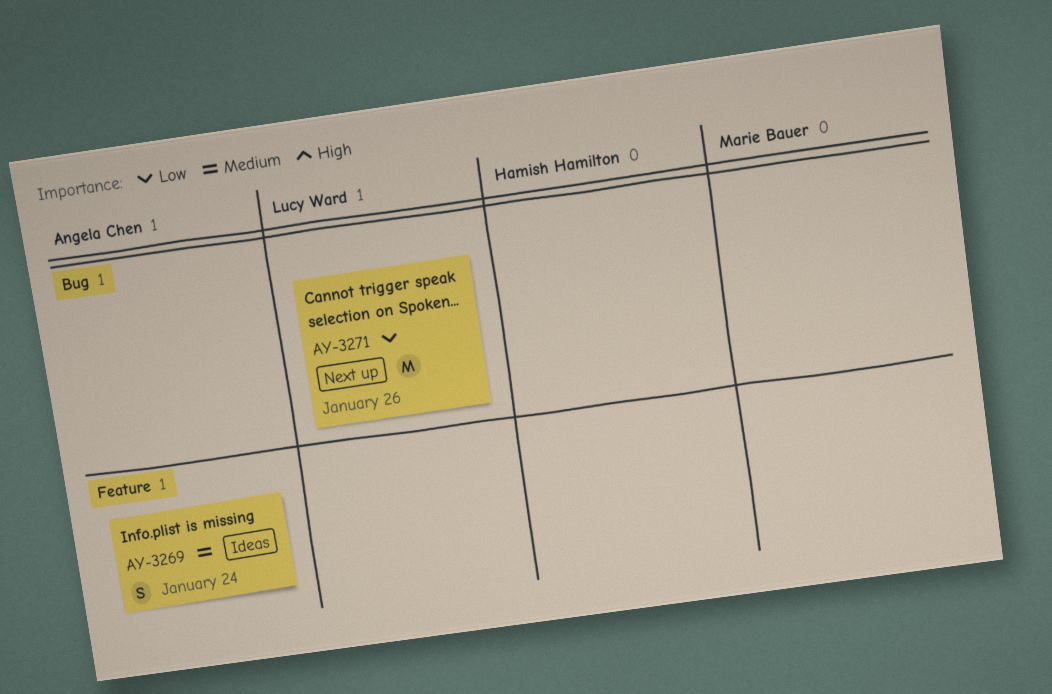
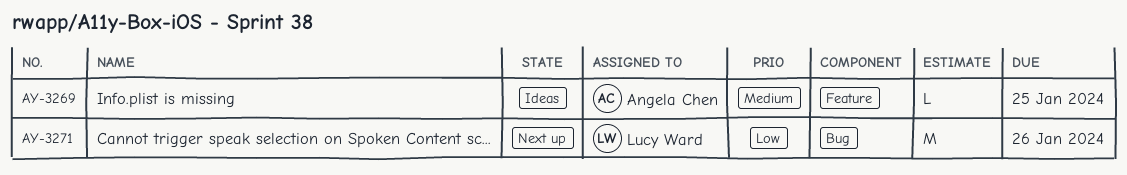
AY-3269, estimate: S -> L
AY-3269, due: Jan 24 -> Jan 25

